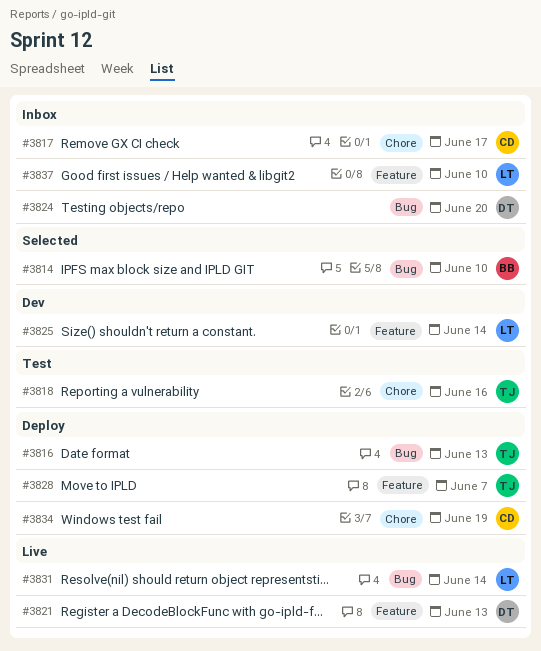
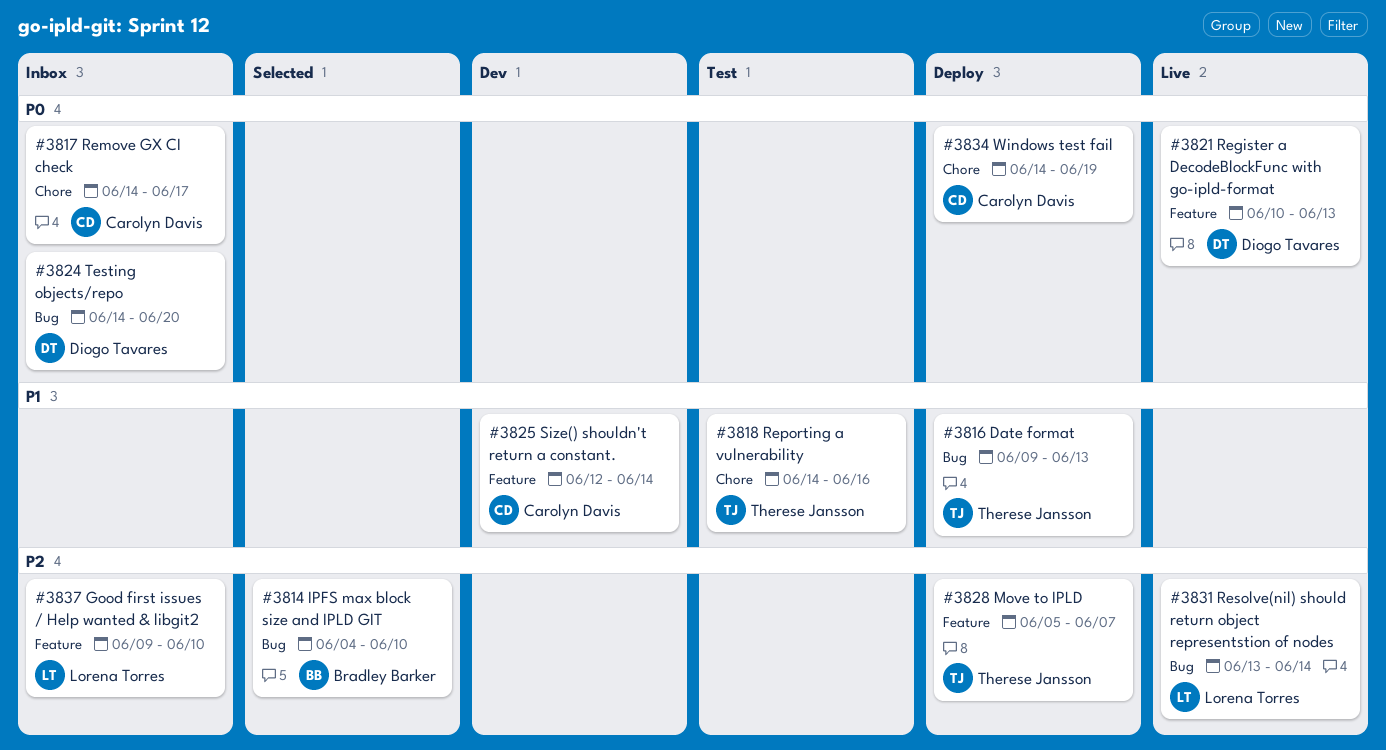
#3825, owner: Lorena Torres -> Carolyn Davis

